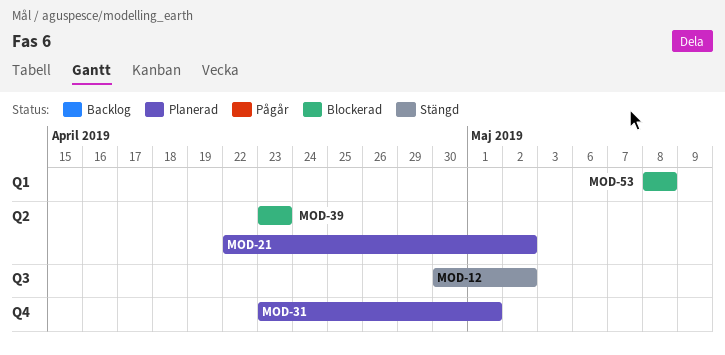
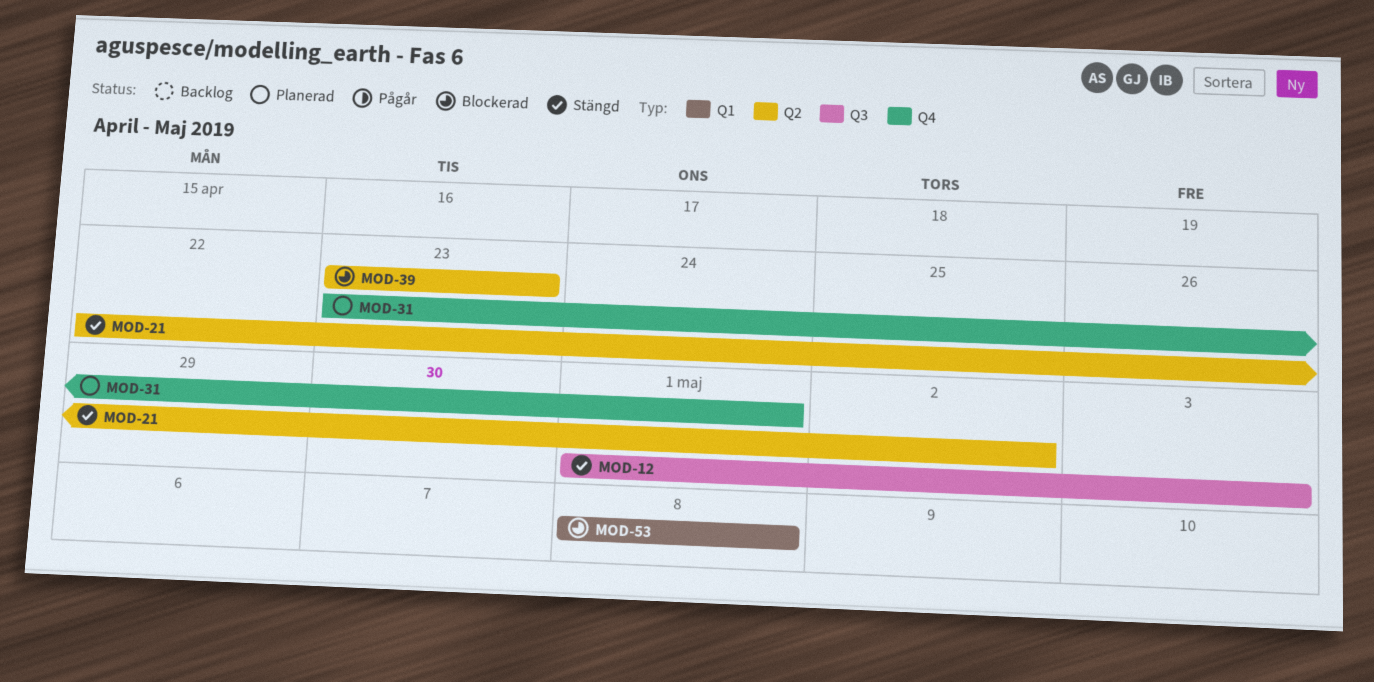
MOD-12, start: Apr 30 -> May 1
MOD-12, due: May 2 -> May 3
MOD-21, status: Planerad -> Stängd

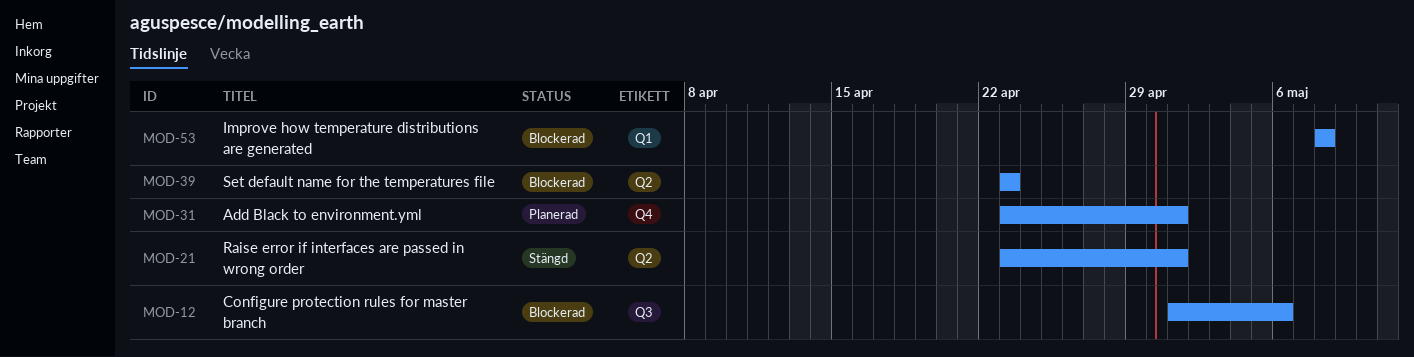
MOD-12, status: Stängd -> Blockerad
MOD-12, due: May 3 -> May 6
MOD-21, start: Apr 22 -> Apr 23
MOD-21, due: May 2 -> May 1

